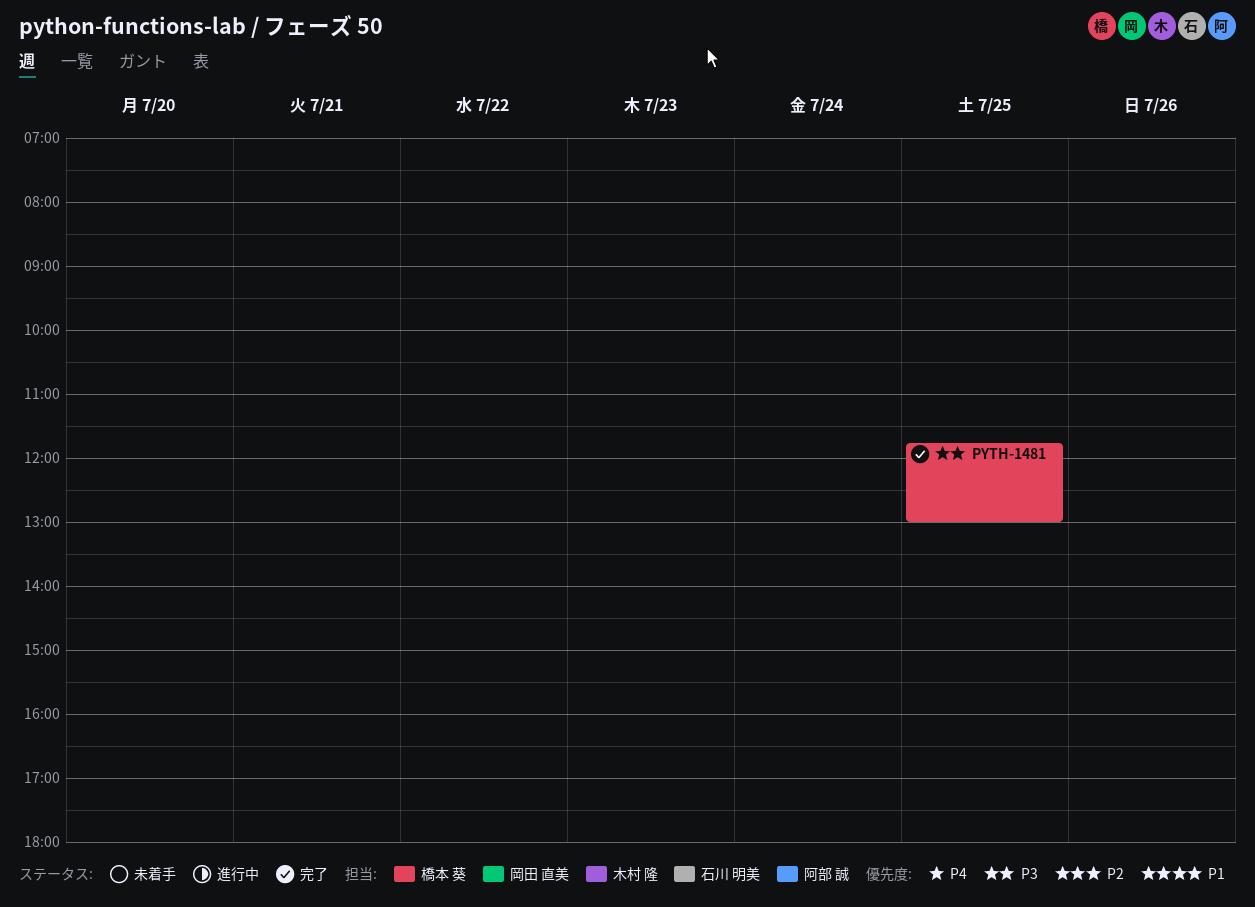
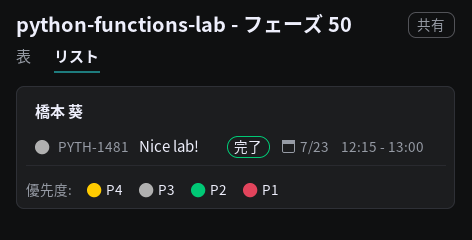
PYTH-1481, day: Jul 25 -> Jul 23
PYTH-1481, begins: 11:45 -> 12:15

